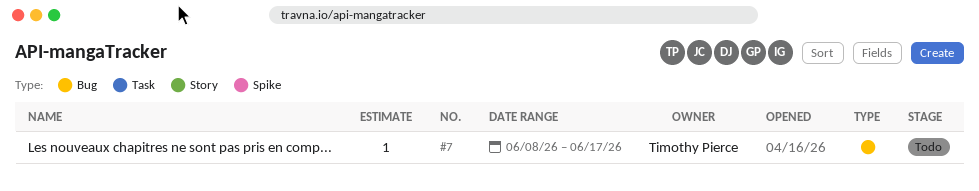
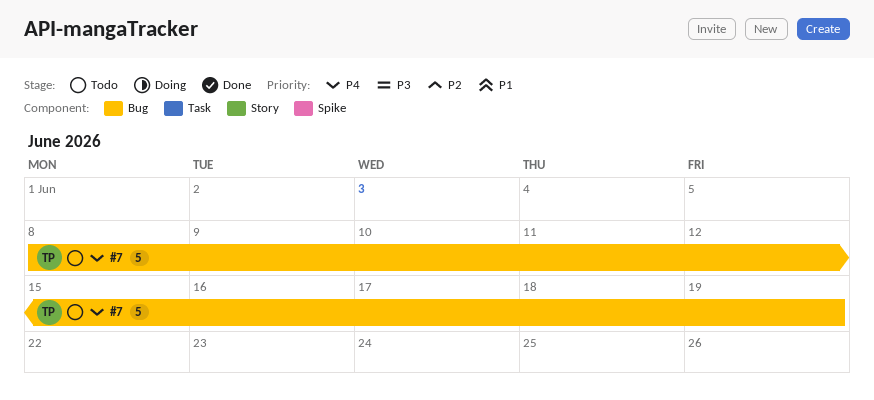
#7, estimate: 1 -> 5
#7, due: Jun 17 -> Jun 19

